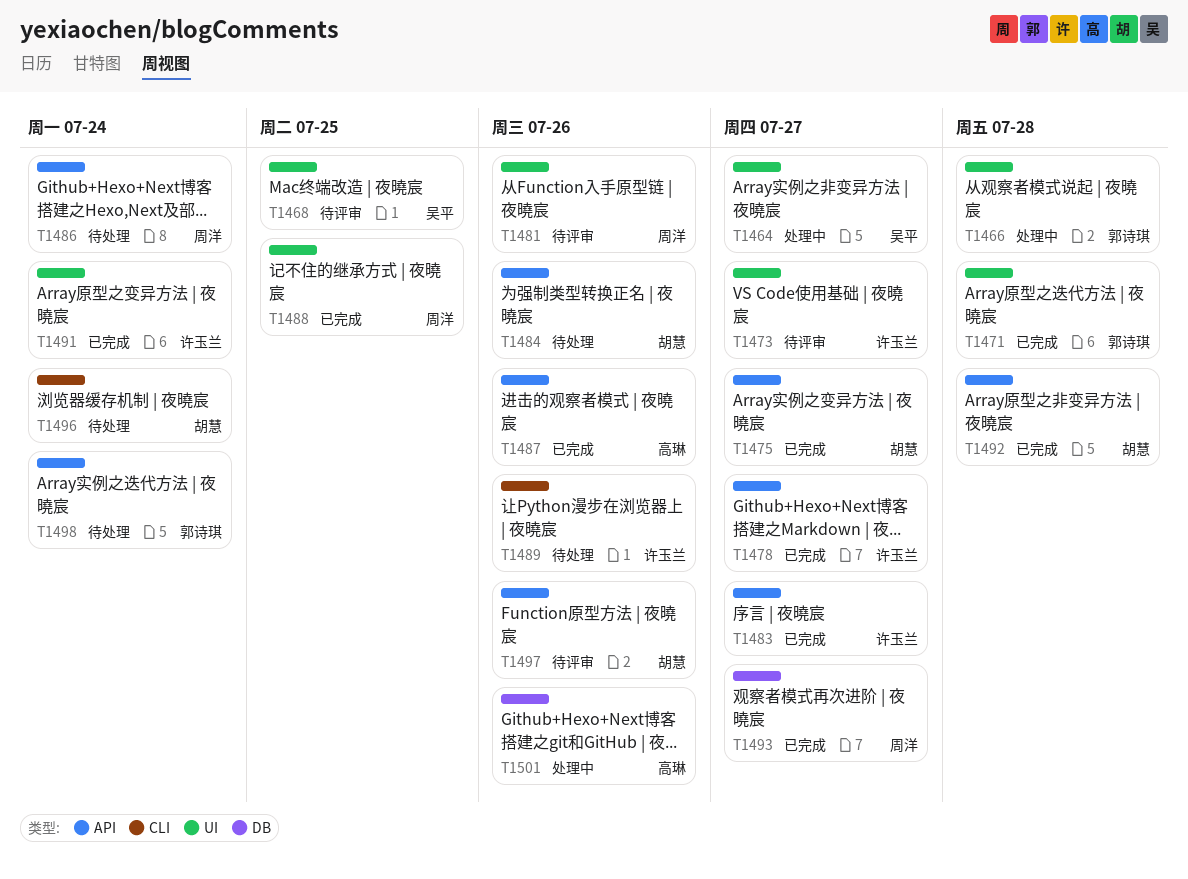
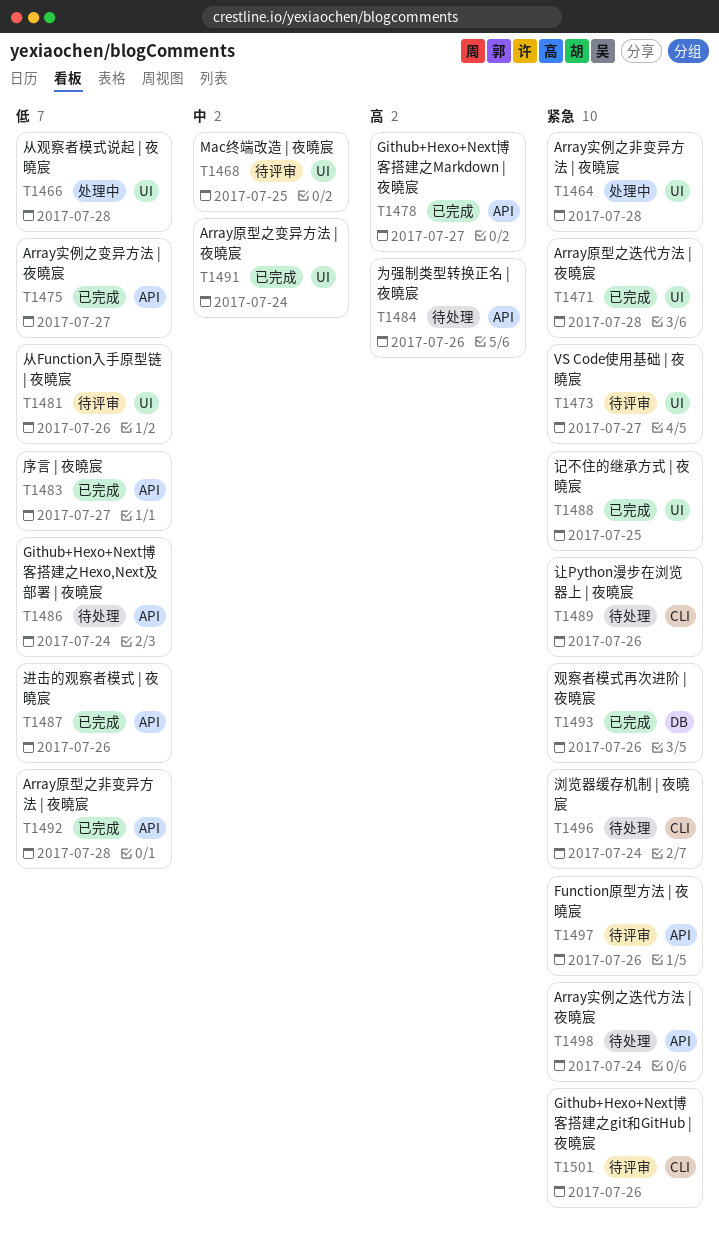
T1464, due: Jul 27 -> Jul 28
T1493, due: Jul 27 -> Jul 26
T1501, status: 处理中 -> 待评审
T1501, label: DB -> CLI

